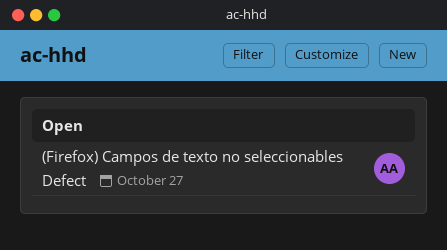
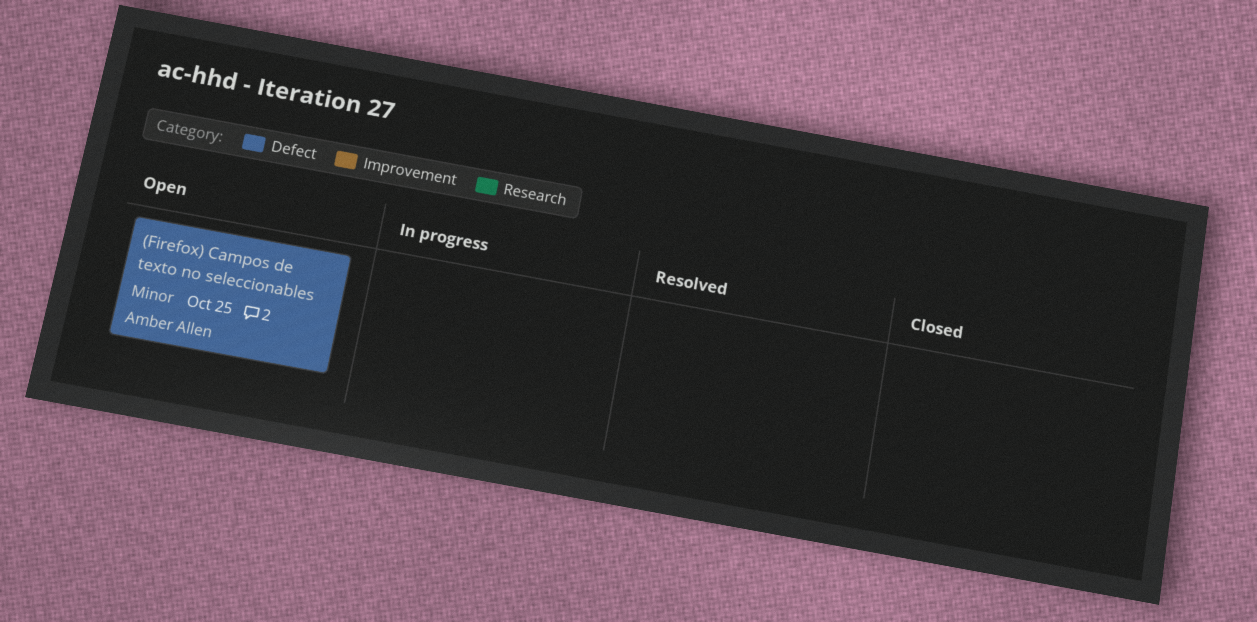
(Firefox) Campos de texto no seleccionables, due: Oct 27 -> Oct 25

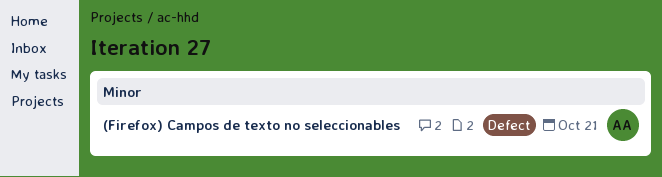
(Firefox) Campos de texto no seleccionables, due: Oct 25 -> Oct 21

